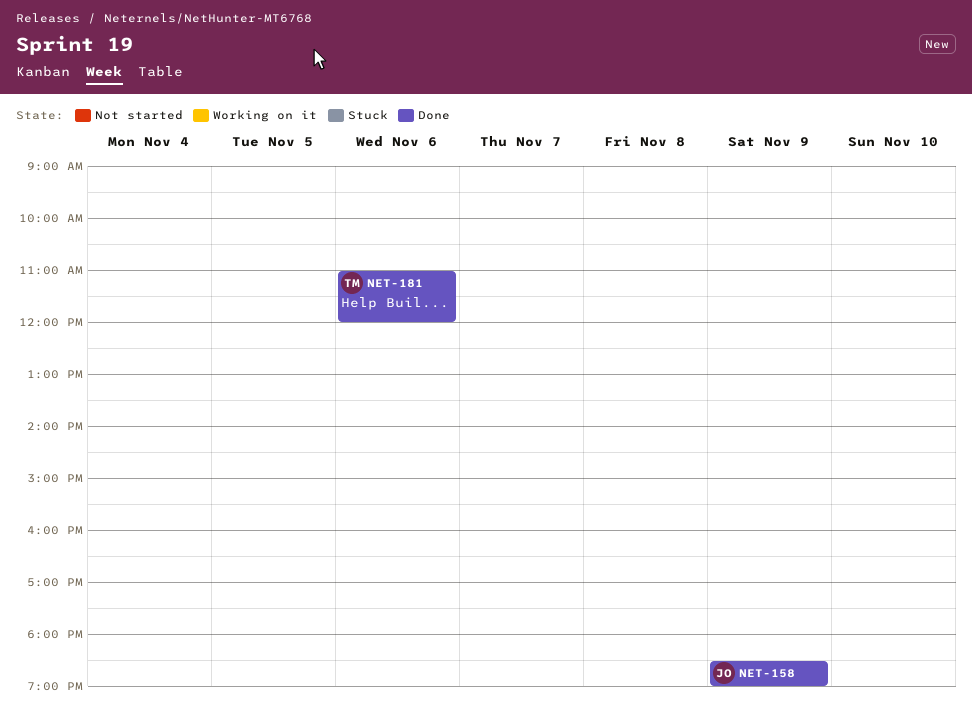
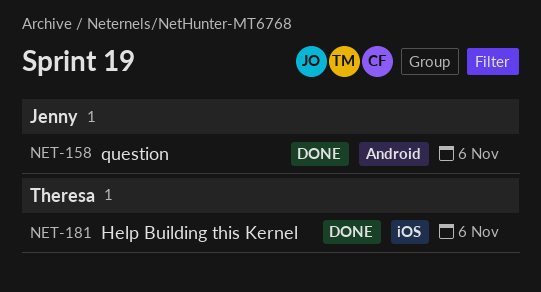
NET-158, day: Nov 9 -> Nov 6

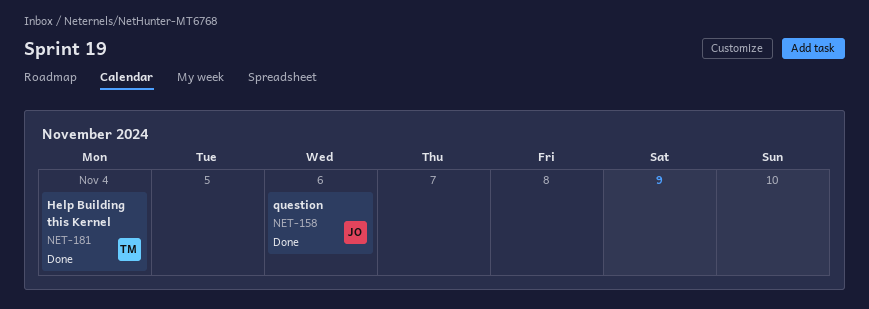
NET-181, day: Nov 6 -> Nov 4

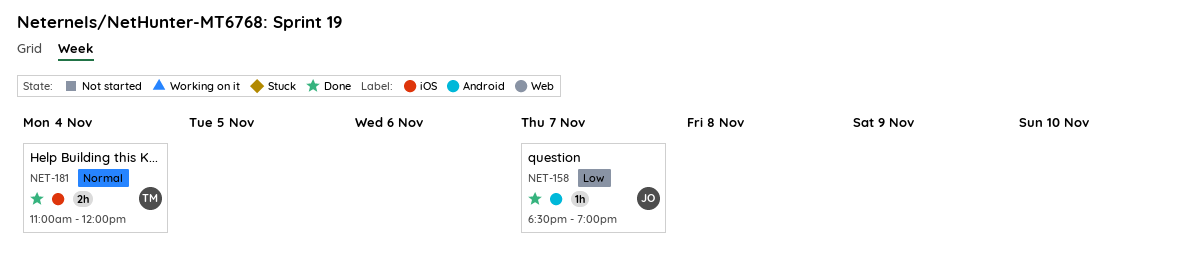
NET-158, day: Nov 6 -> Nov 7

